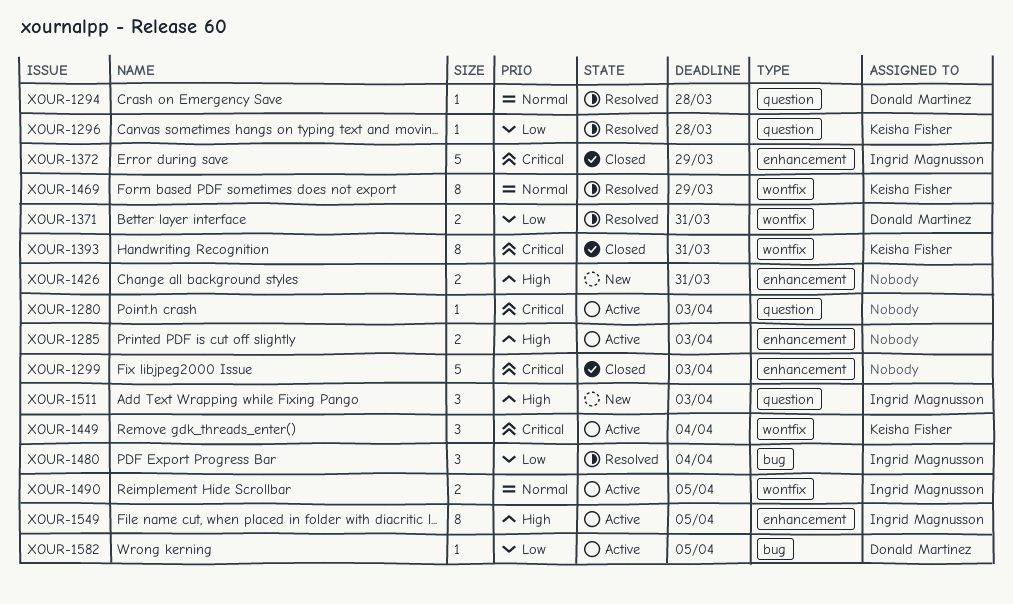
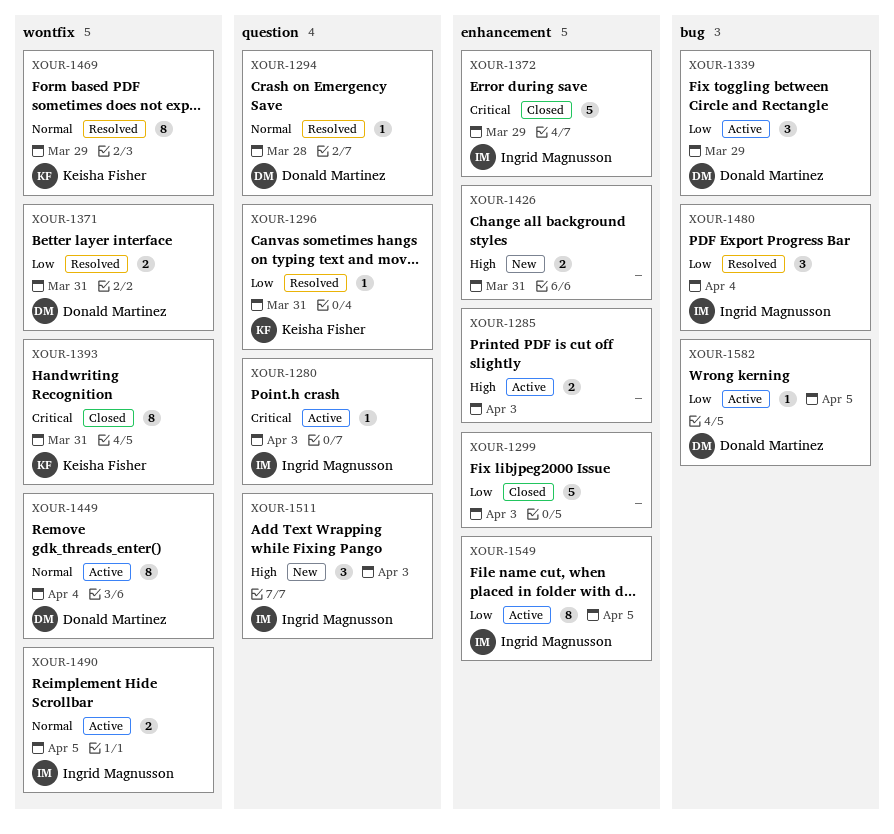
XOUR-1280, owner: none -> Ingrid Magnusson
XOUR-1296, due: Mar 28 -> Mar 31
XOUR-1299, priority: Critical -> Low
XOUR-1339: none -> present
XOUR-1449, owner: Keisha Fisher -> Donald Martinez
XOUR-1449, priority: Critical -> Normal
XOUR-1449, estimate: 3 -> 8
XOUR-1549, priority: High -> Low

